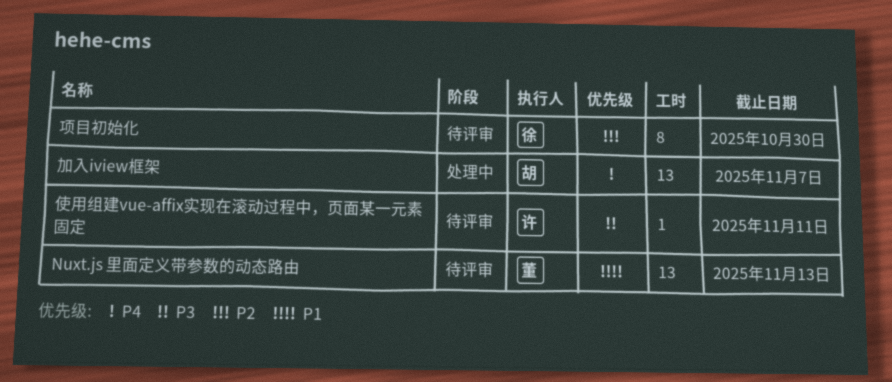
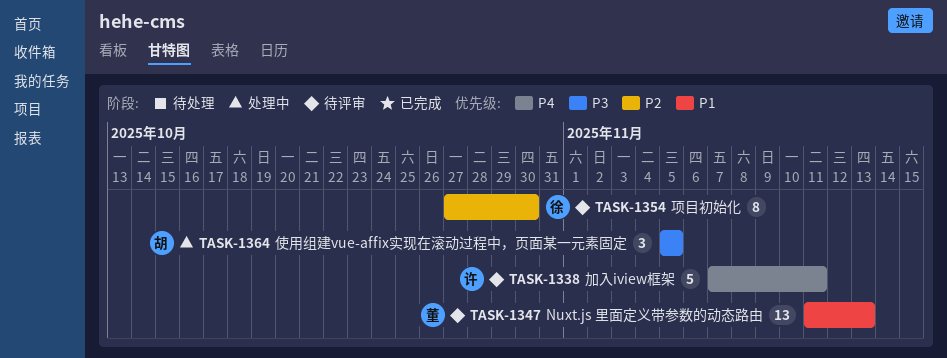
使用组建vue-affix实现在滚动过程中，页面某一元素固定, status: 待评审 -> 处理中
使用组建vue-affix实现在滚动过程中，页面某一元素固定, owner: 许 -> 胡
使用组建vue-affix实现在滚动过程中，页面某一元素固定, estimate: 1 -> 3
使用组建vue-affix实现在滚动过程中，页面某一元素固定, due: Nov 11 -> Nov 5
加入iview框架, status: 处理中 -> 待评审
加入iview框架, owner: 胡 -> 许
加入iview框架, estimate: 13 -> 5
加入iview框架, due: Nov 7 -> Nov 11

